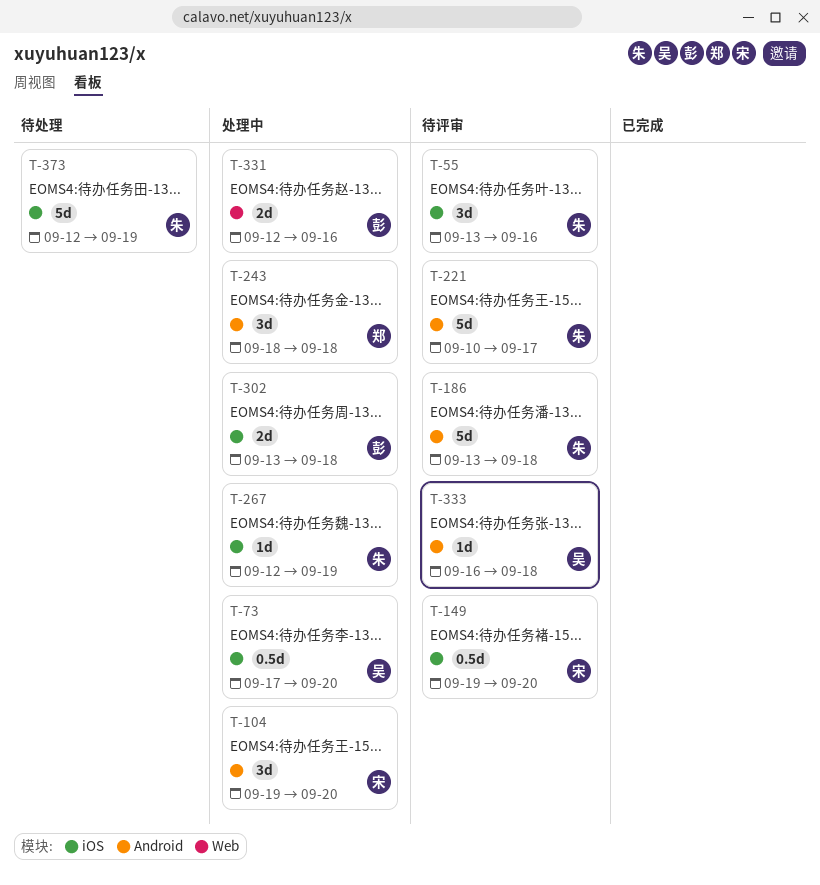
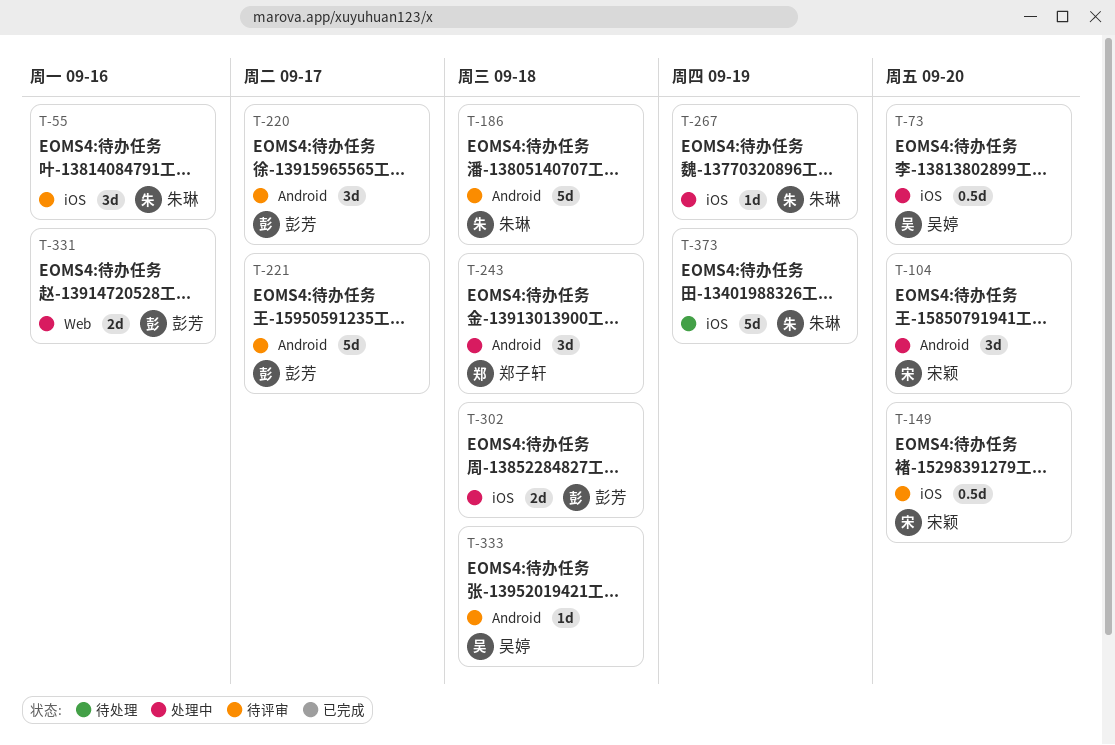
T-220: none -> present
T-221, owner: 朱琳 -> 彭芳

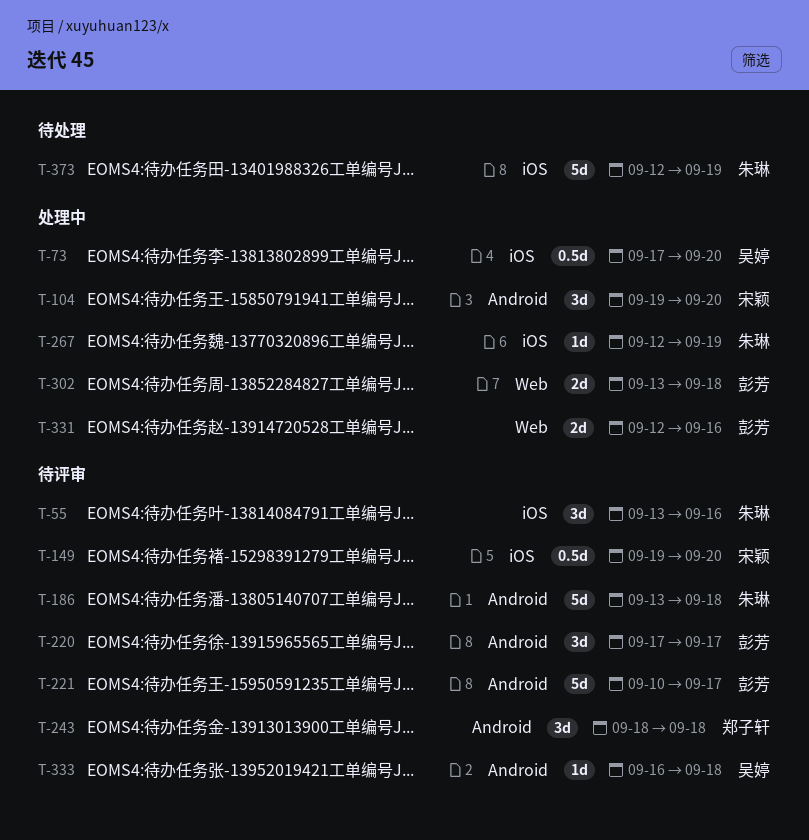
T-243, status: 处理中 -> 待评审
T-302, label: iOS -> Web

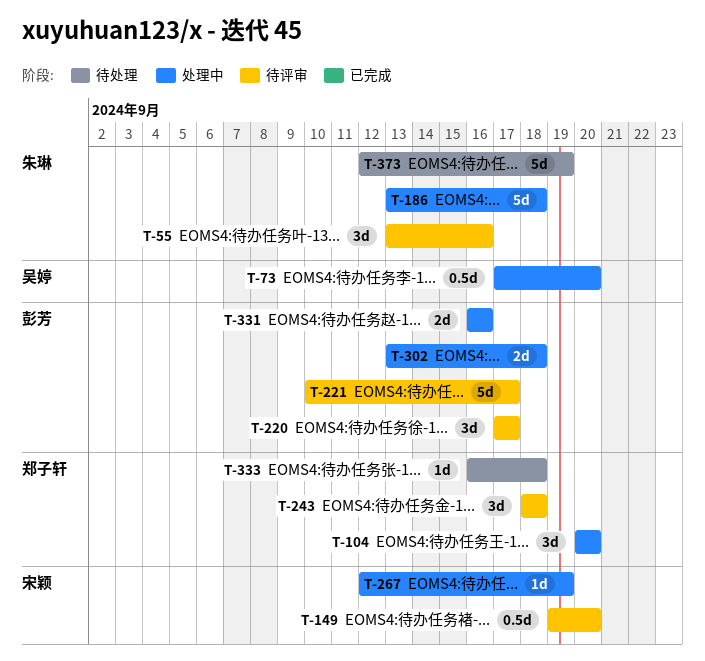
T-104, owner: 宋颖 -> 郑子轩
T-104, start: Sep 19 -> Sep 20
T-186, status: 待评审 -> 处理中
T-267, owner: 朱琳 -> 宋颖
T-331, start: Sep 12 -> Sep 16
T-333, status: 待评审 -> 待处理
T-333, owner: 吴婷 -> 郑子轩

